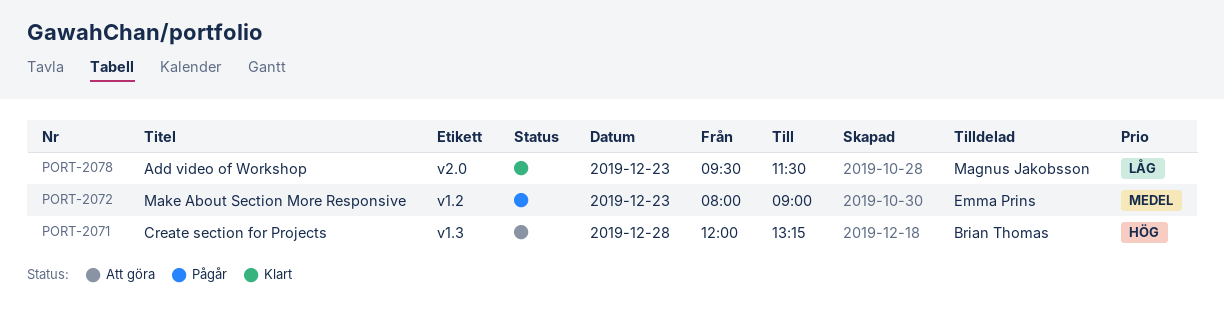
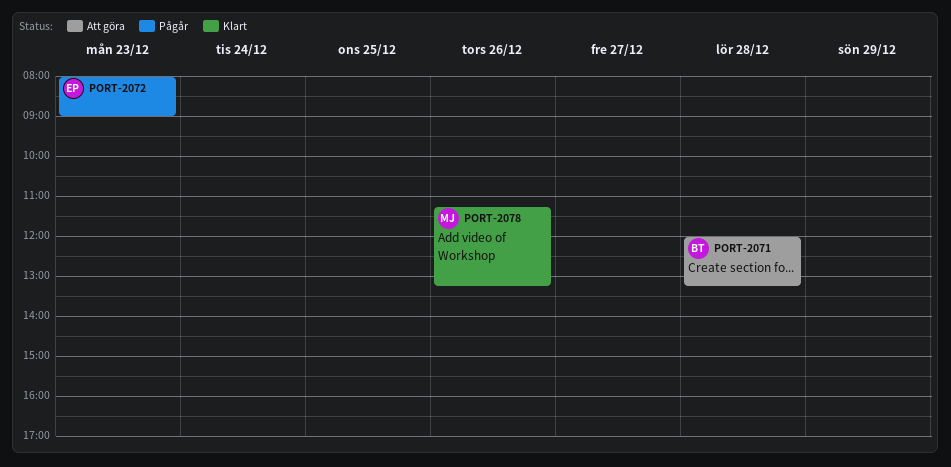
PORT-2078, day: Dec 23 -> Dec 26
PORT-2078, begins: 09:30 -> 11:15
PORT-2078, ends: 11:30 -> 13:15

